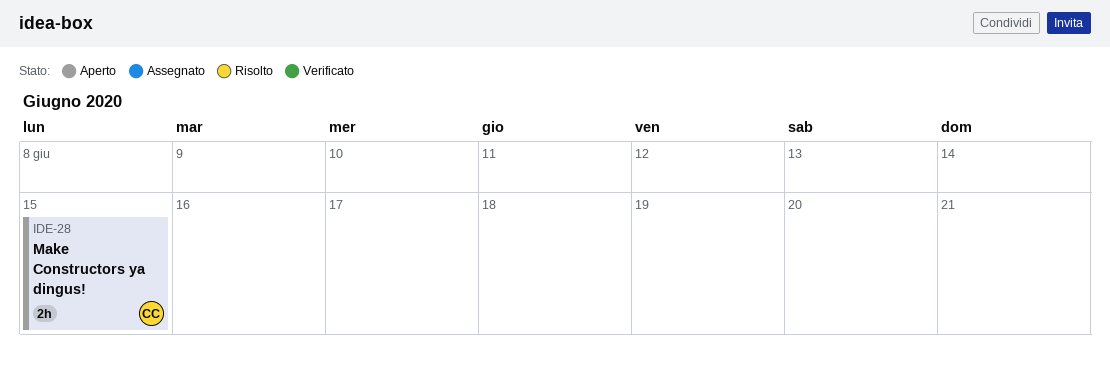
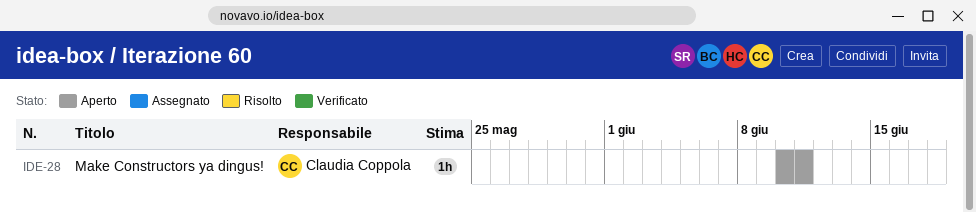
IDE-28, estimate: 2h -> 1h
IDE-28, due: Jun 15 -> Jun 11

